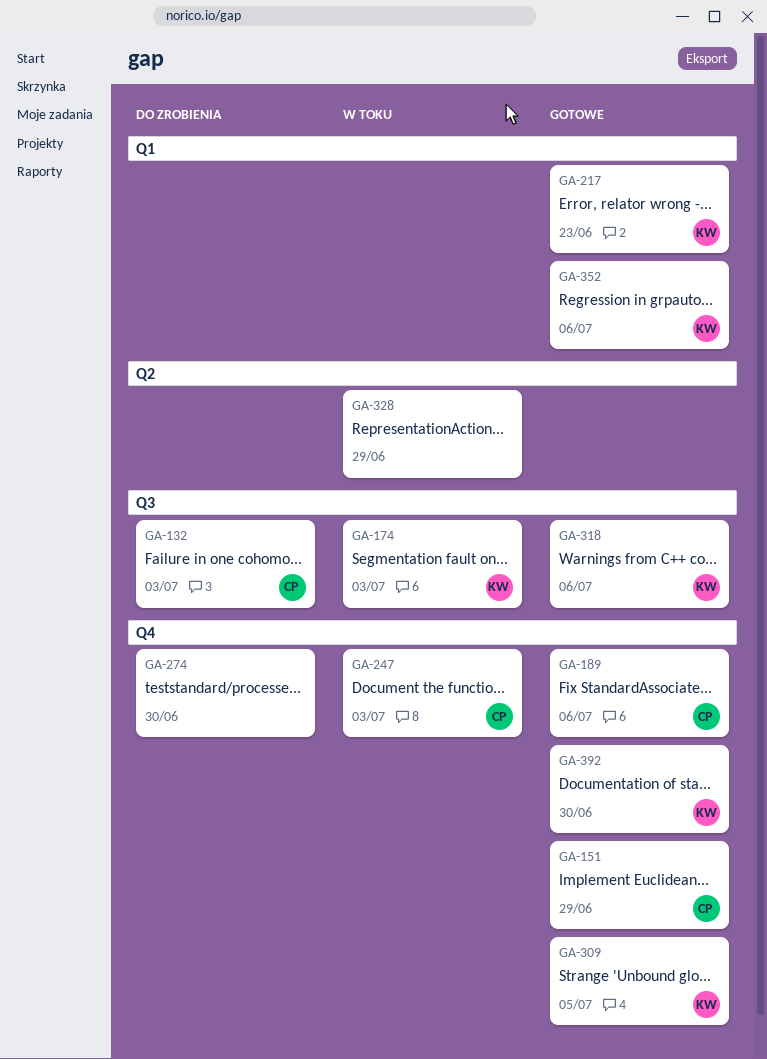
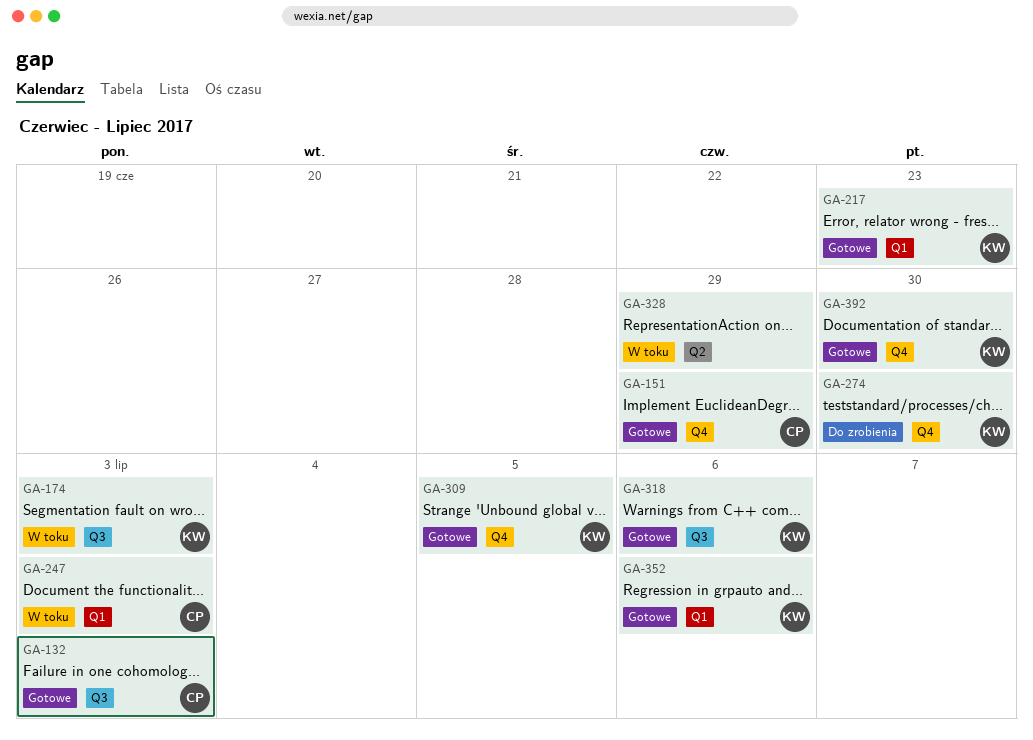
GA-132, status: Do zrobienia -> Gotowe
GA-189: present -> none
GA-247, label: Q4 -> Q1
GA-274, owner: none -> KW

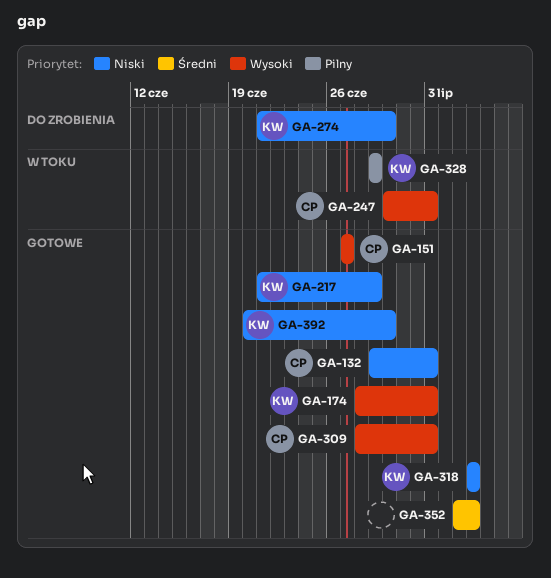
GA-151, due: Jun 29 -> Jun 27
GA-174, status: W toku -> Gotowe
GA-217, due: Jun 23 -> Jun 29
GA-309, owner: KW -> CP
GA-309, due: Jul 5 -> Jul 3
GA-328, owner: none -> KW
GA-352, owner: KW -> none

